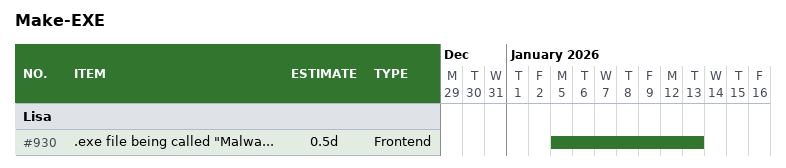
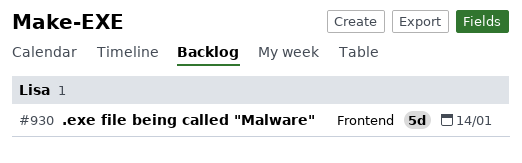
#930, estimate: 0.5d -> 5d
#930, due: Jan 13 -> Jan 14

